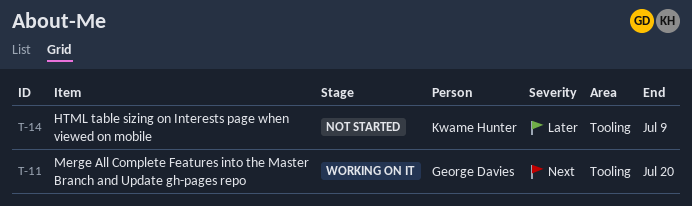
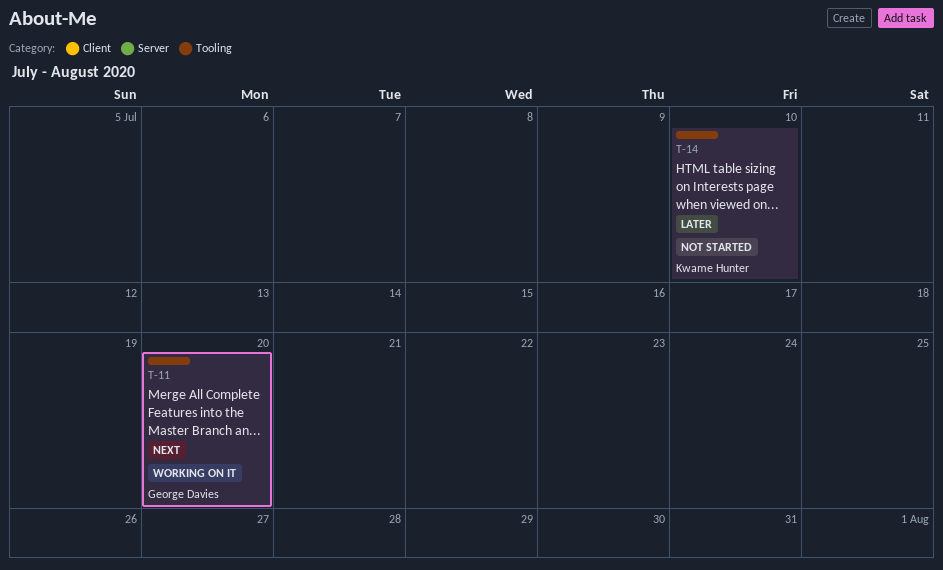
T-14, due: Jul 9 -> Jul 10

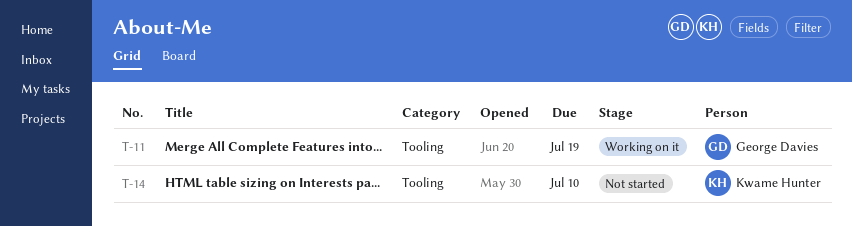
T-11, due: Jul 20 -> Jul 19

